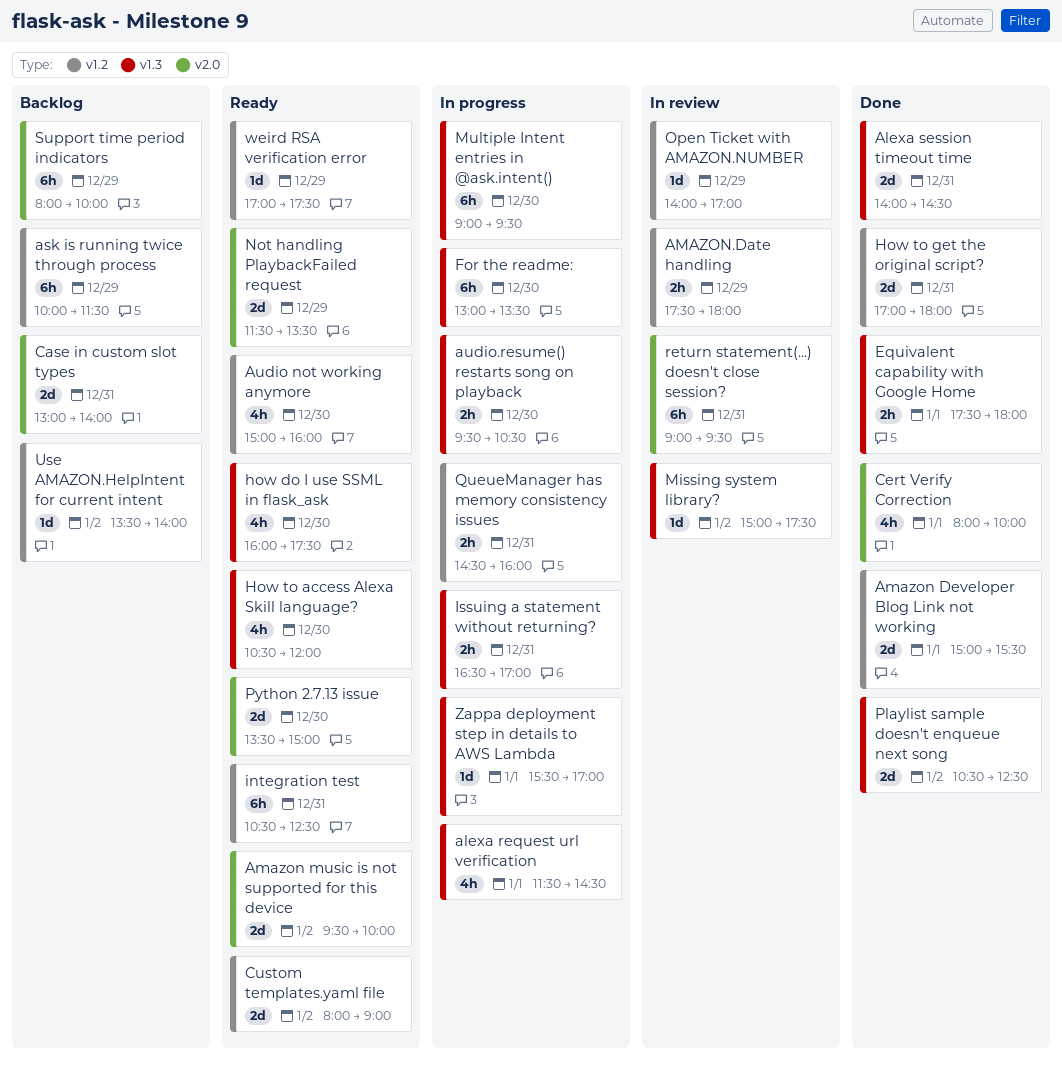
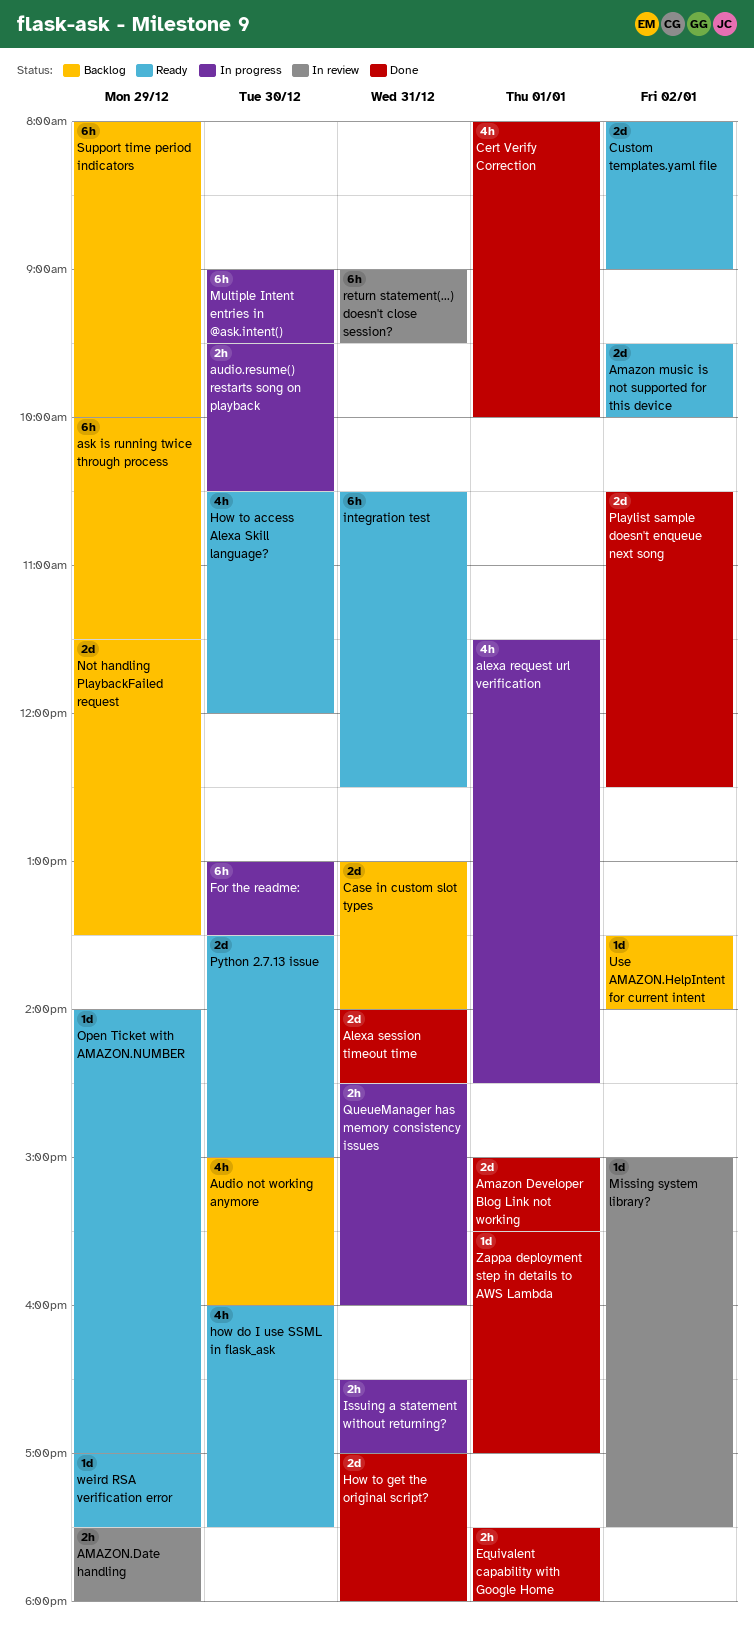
Audio not working anymore, status: Ready -> Backlog
Not handling PlaybackFailed request, status: Ready -> Backlog
Open Ticket with AMAZON.NUMBER, status: In review -> Ready
Zappa deployment step in details to AWS Lambda, status: In progress -> Done

